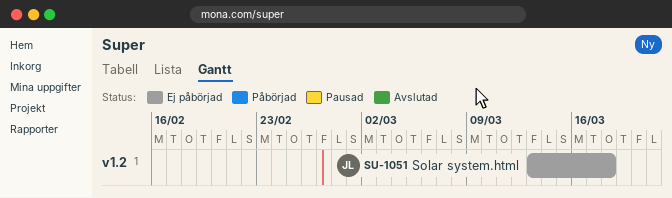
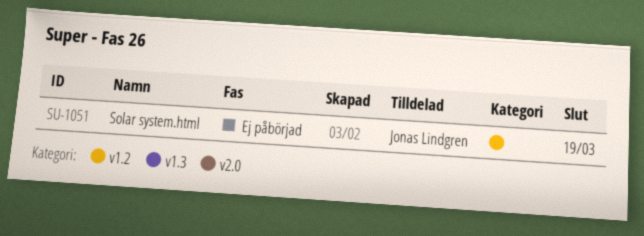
SU-1051, due: Mar 18 -> Mar 19

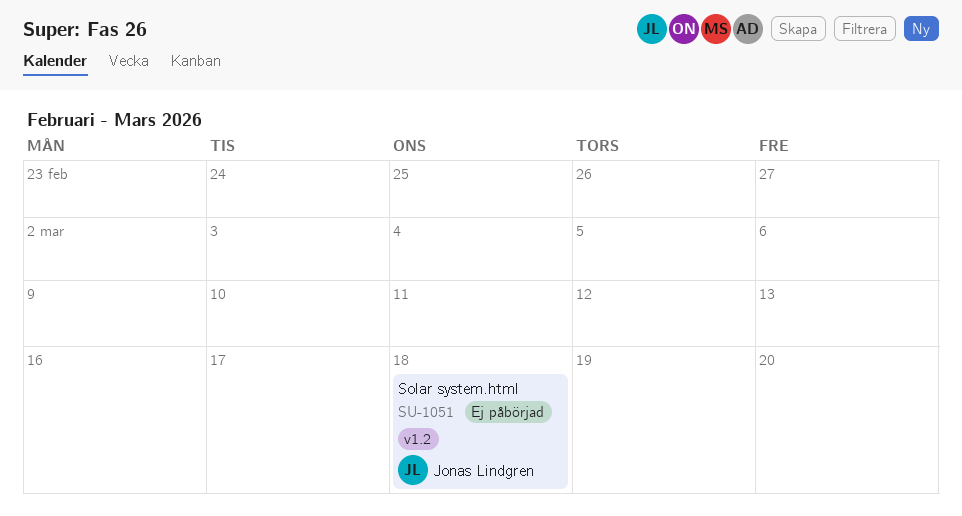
SU-1051, due: Mar 19 -> Mar 18

